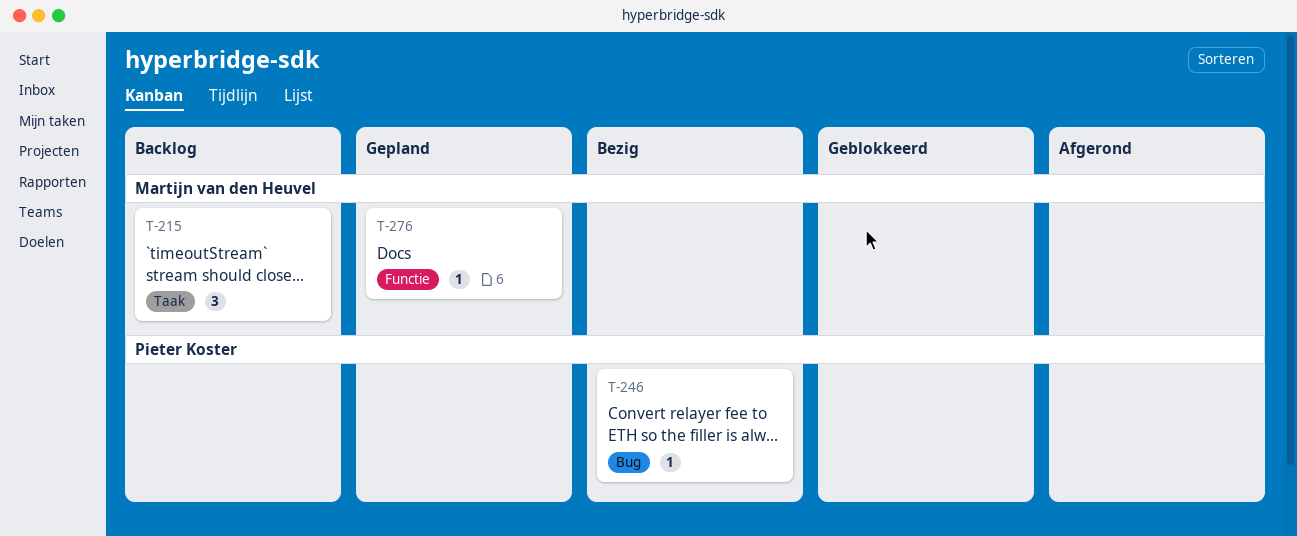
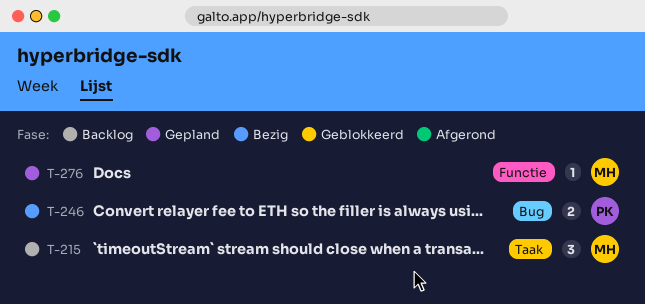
T-246, estimate: 1 -> 2

